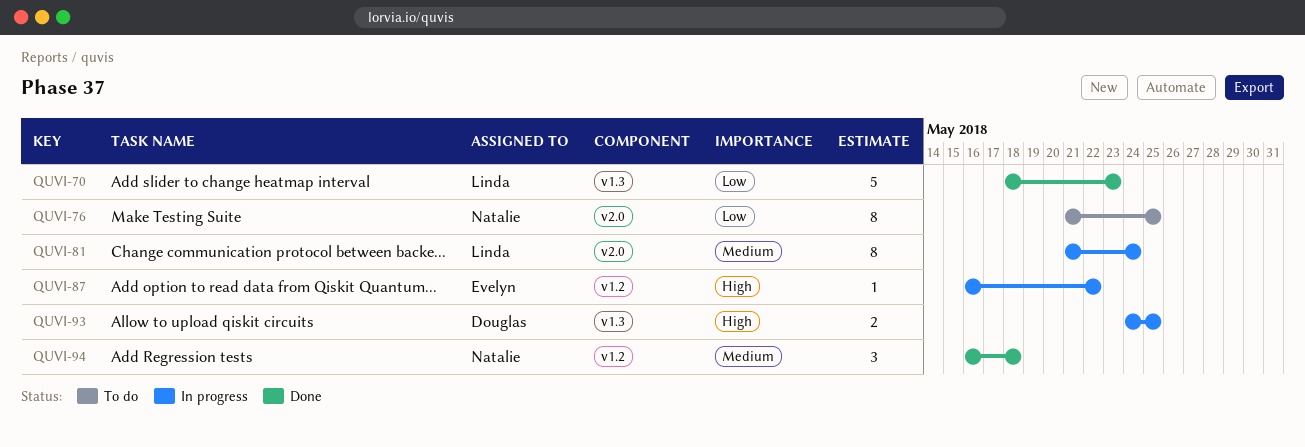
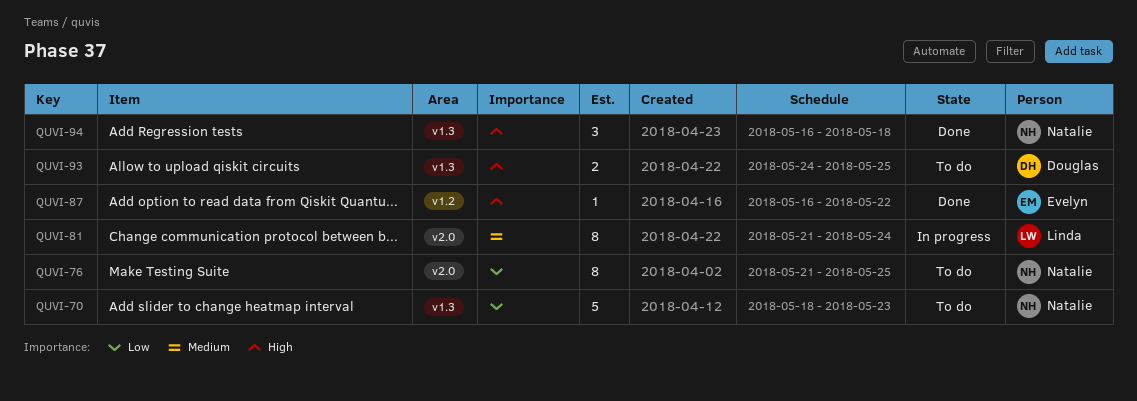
QUVI-70, status: Done -> To do
QUVI-70, owner: Linda -> Natalie
QUVI-87, status: In progress -> Done
QUVI-93, status: In progress -> To do
QUVI-94, priority: Medium -> High
QUVI-94, label: v1.2 -> v1.3

